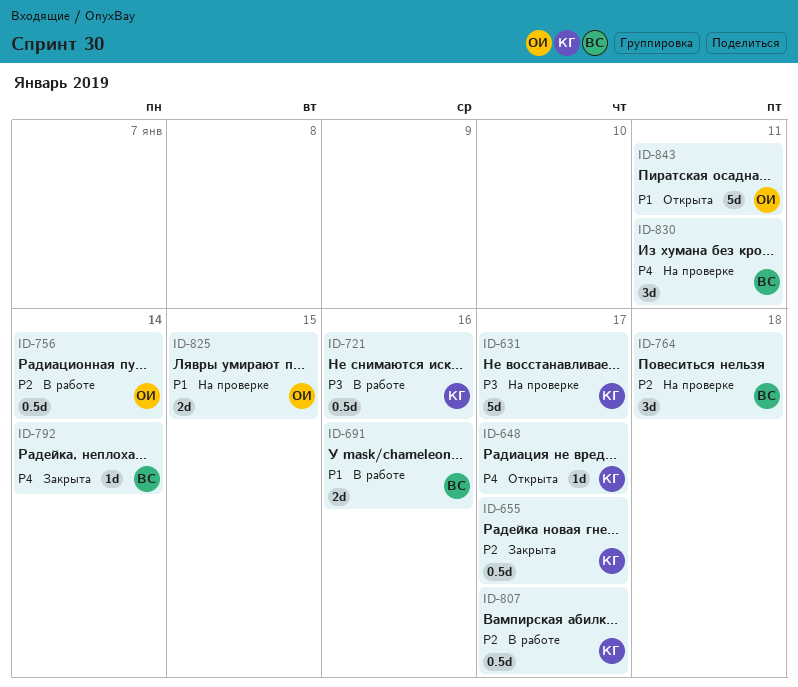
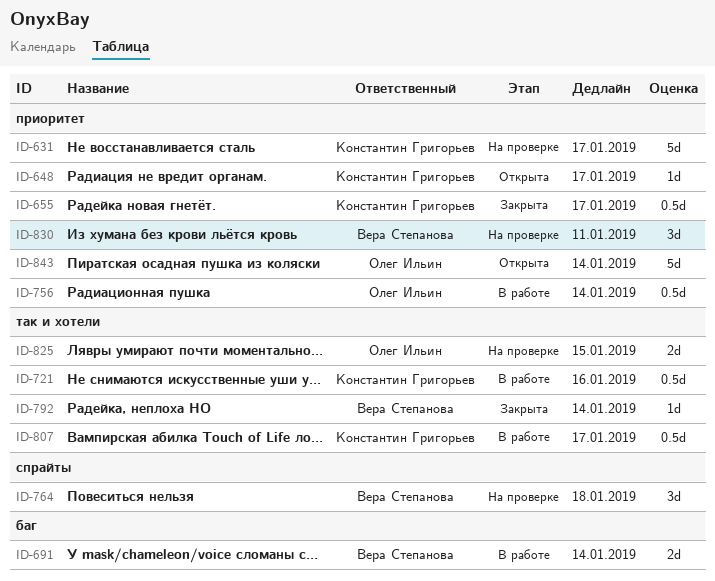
ID-691, due: Jan 16 -> Jan 14
ID-843, due: Jan 11 -> Jan 14

